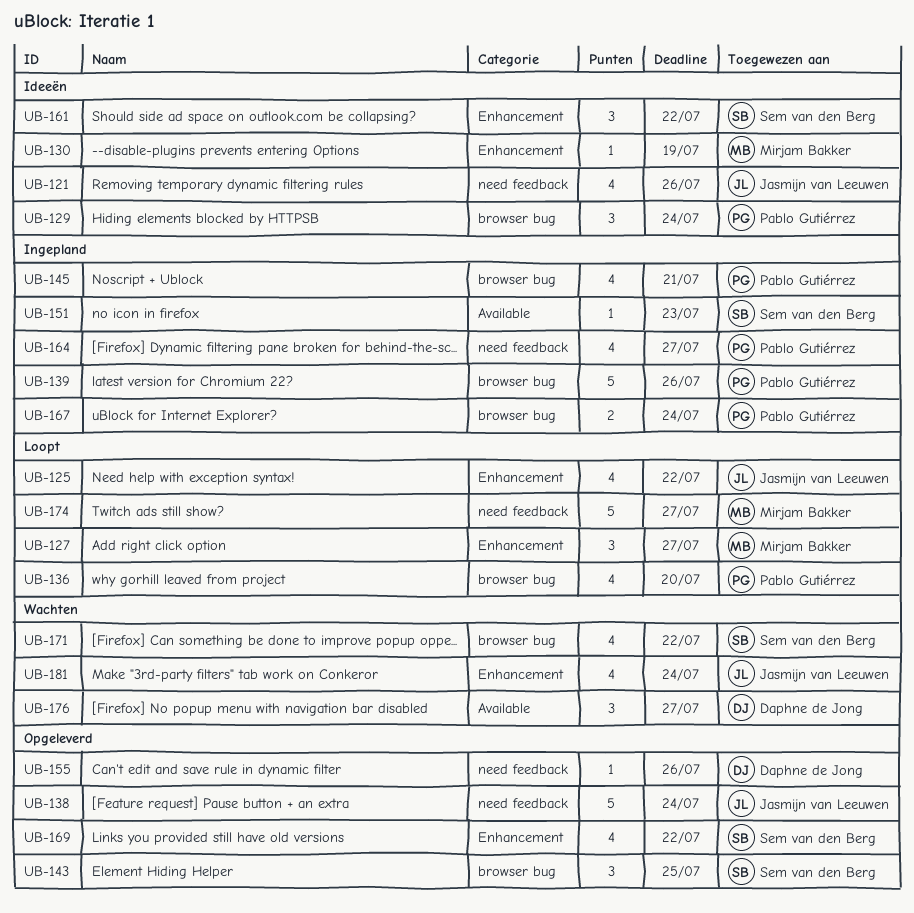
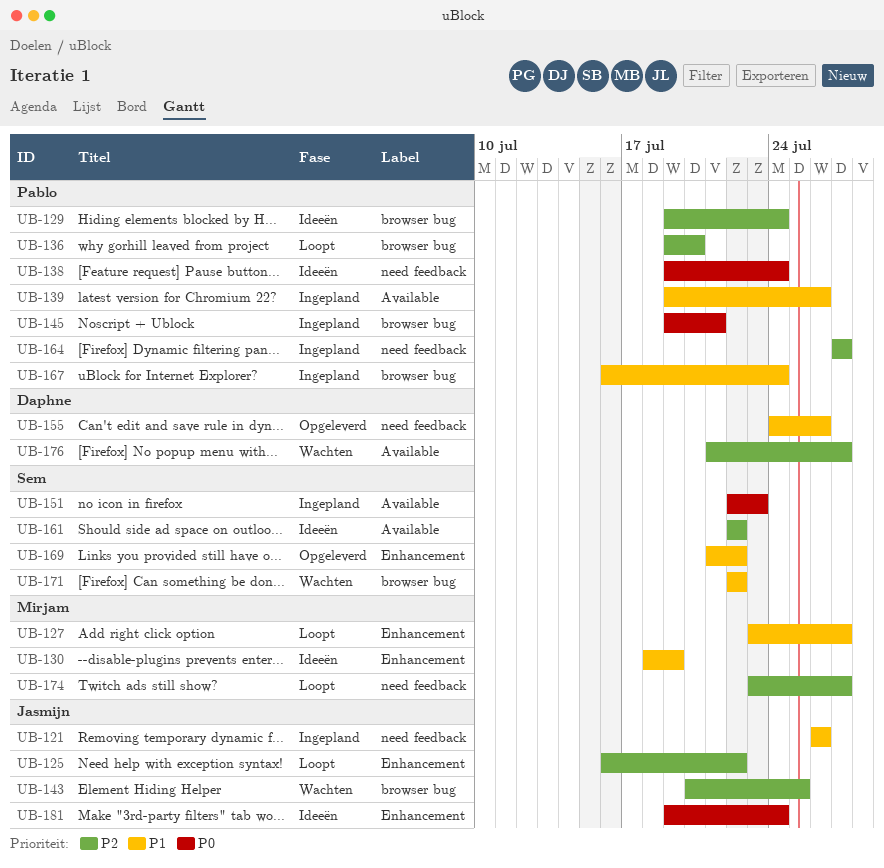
UB-121, status: Ideeën -> Ingepland
UB-138, status: Opgeleverd -> Ideeën
UB-138, owner: Jasmijn van Leeuwen -> Pablo Gutiérrez
UB-139, label: browser bug -> Available
UB-143, status: Opgeleverd -> Wachten
UB-143, owner: Sem van den Berg -> Jasmijn van Leeuwen
UB-161, label: Enhancement -> Available
UB-181, status: Wachten -> Ideeën

